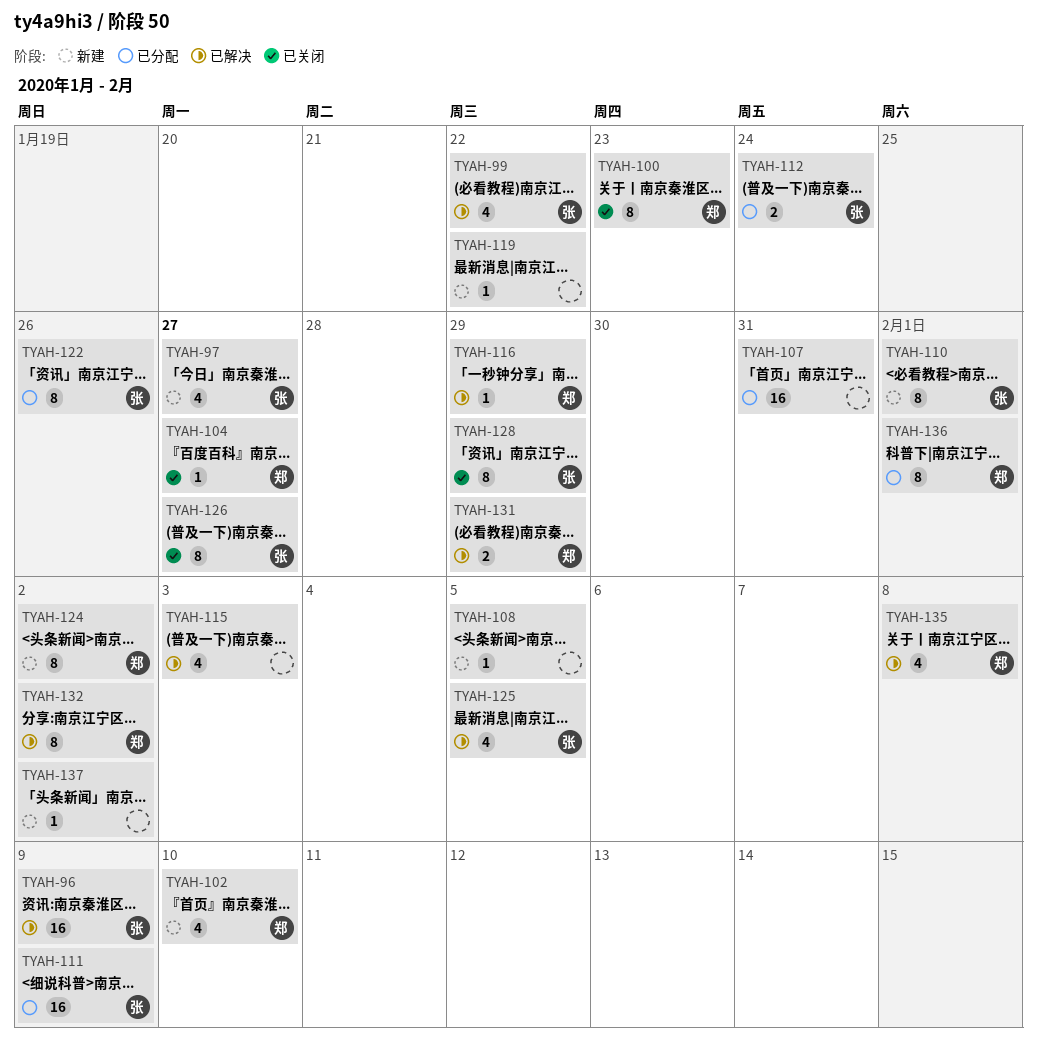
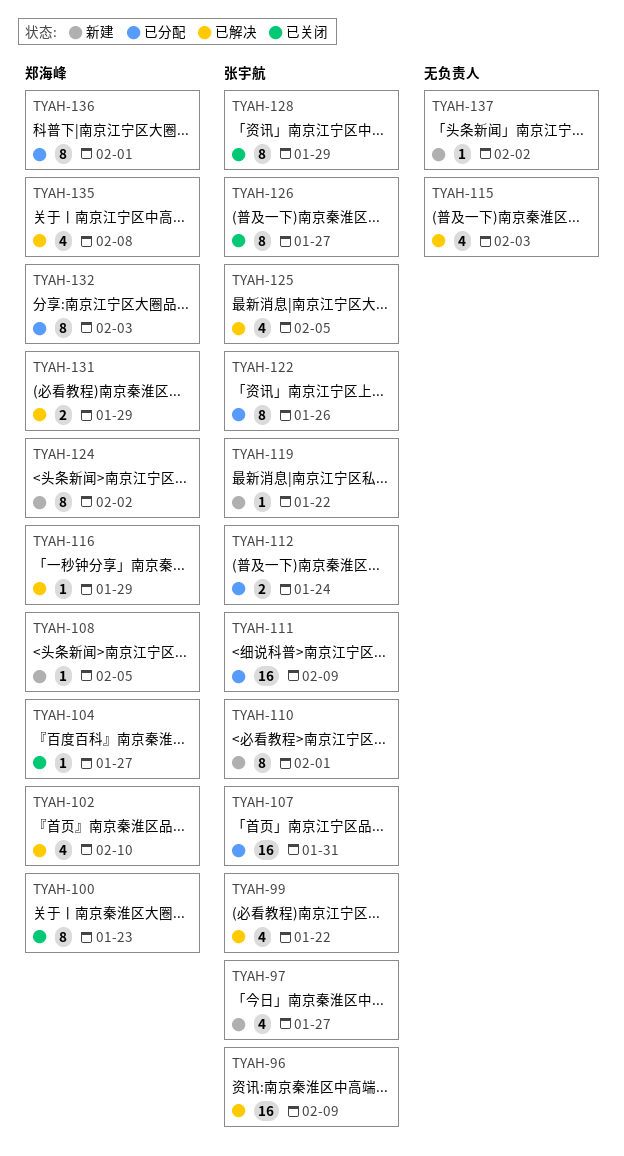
TYAH-102, status: 新建 -> 已解决
TYAH-107, owner: none -> 张宇航
TYAH-108, owner: none -> 郑海峰
TYAH-119, owner: none -> 张宇航
TYAH-132, status: 已解决 -> 已分配
TYAH-132, due: Feb 2 -> Feb 3

